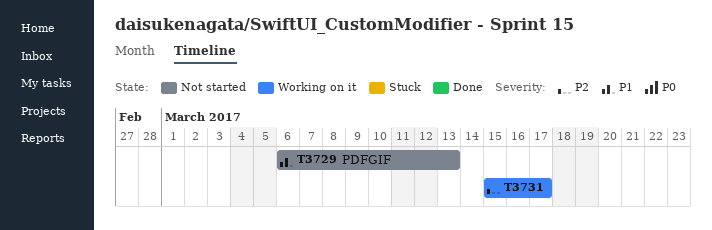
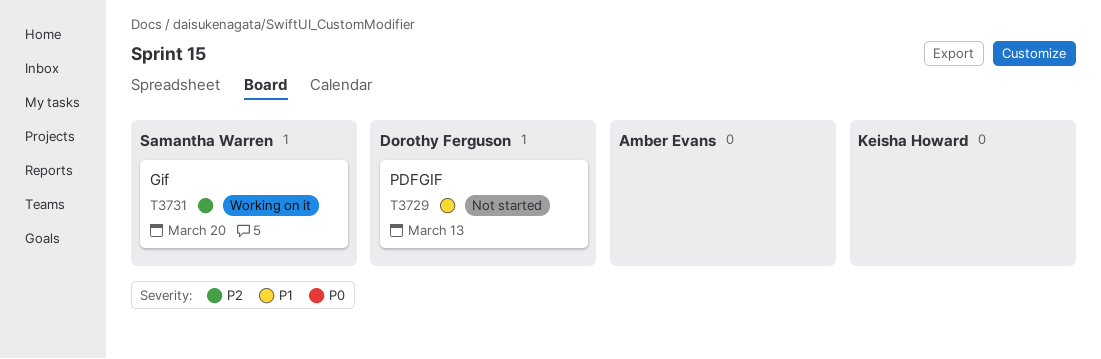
T3731, due: Mar 17 -> Mar 20

